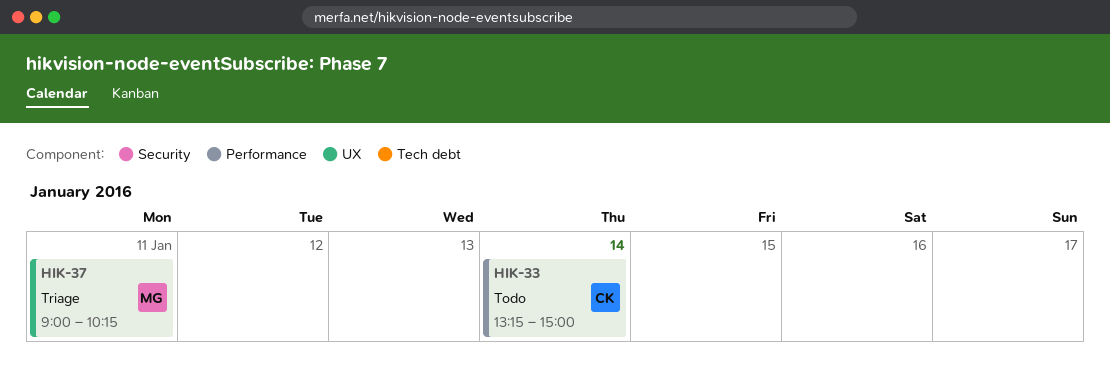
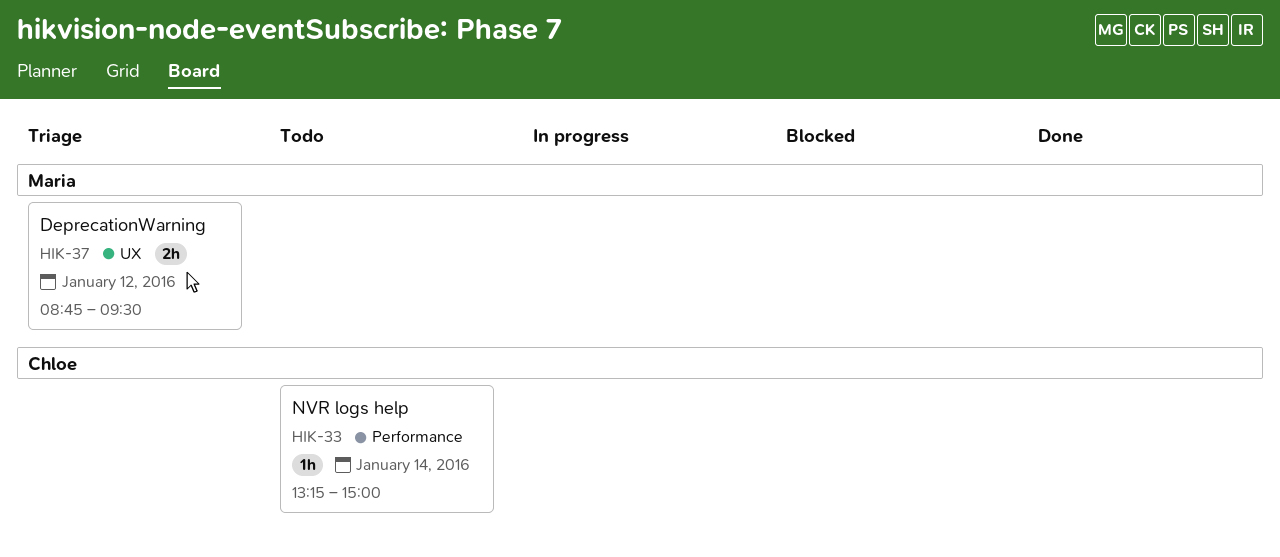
HIK-37, day: Jan 11 -> Jan 12
HIK-37, begins: 09:00 -> 08:45
HIK-37, ends: 10:15 -> 09:30

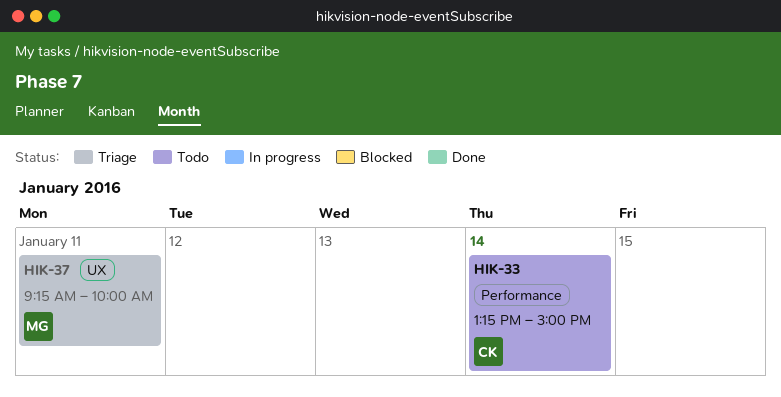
HIK-37, day: Jan 12 -> Jan 11
HIK-37, begins: 08:45 -> 09:15
HIK-37, ends: 09:30 -> 10:00

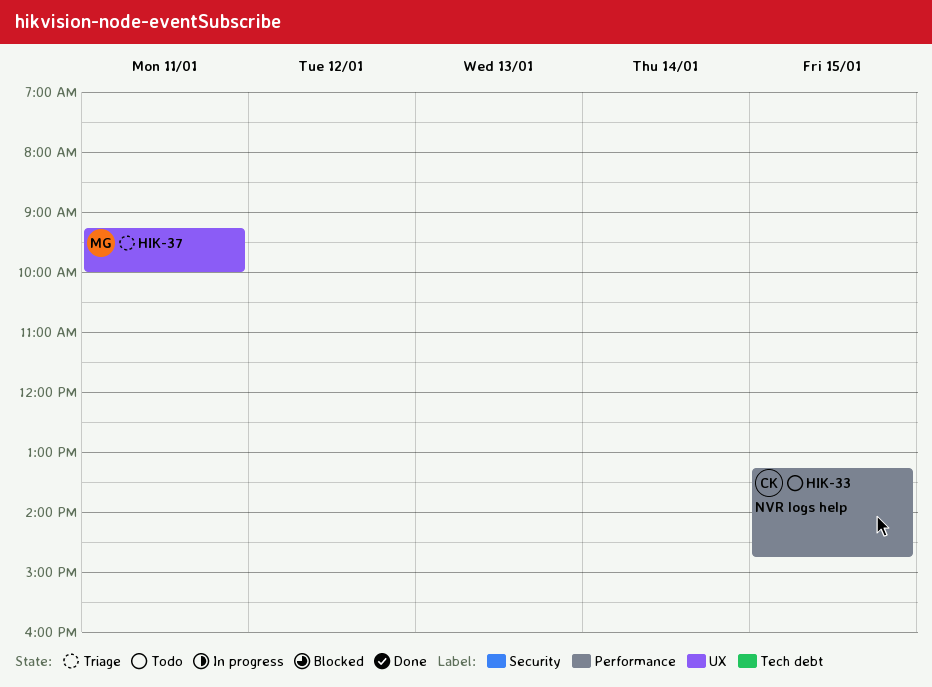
HIK-33, day: Jan 14 -> Jan 15
HIK-33, ends: 15:00 -> 14:45

